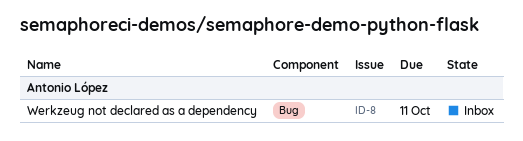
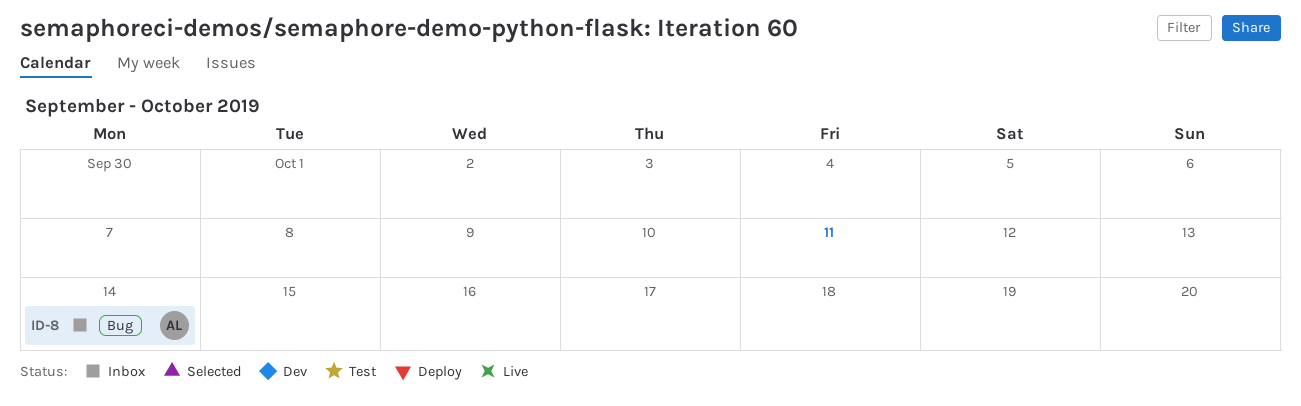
ID-8, due: Oct 11 -> Oct 14

